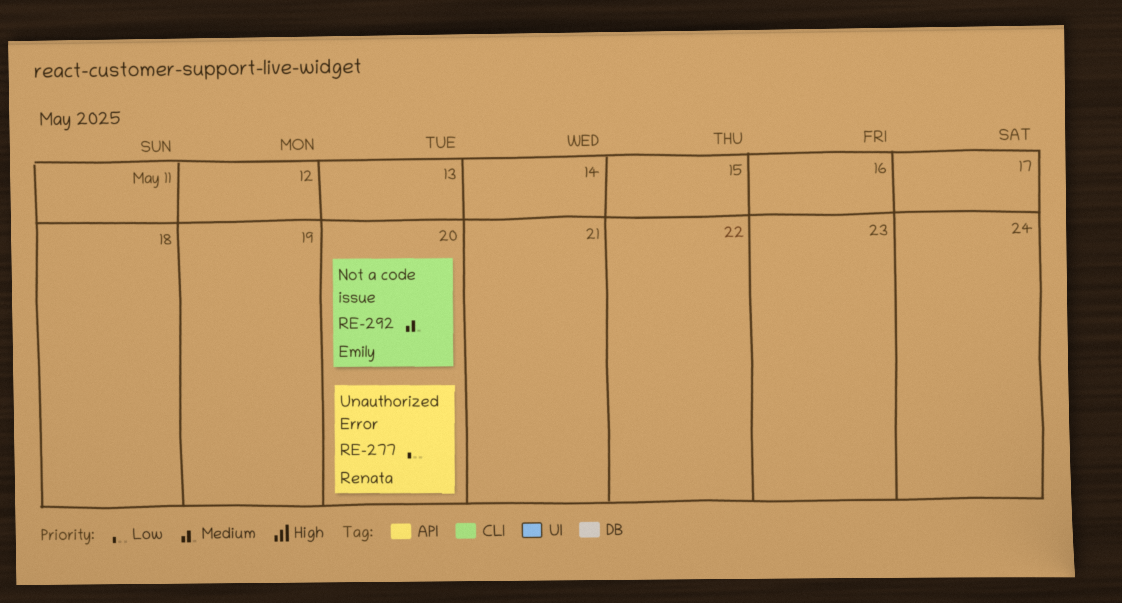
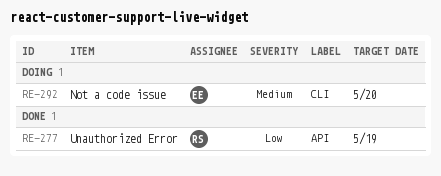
RE-277, due: May 20 -> May 19

